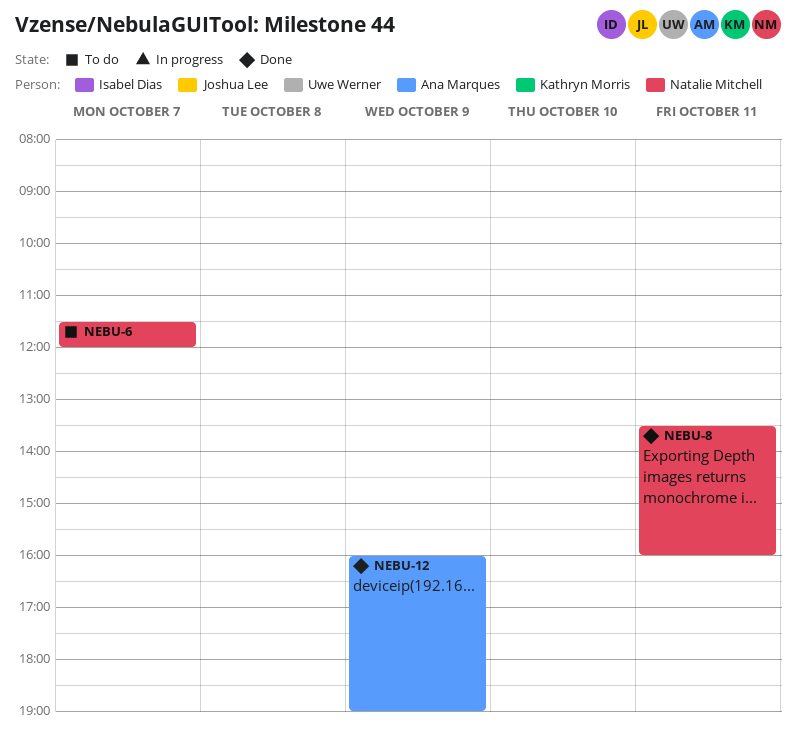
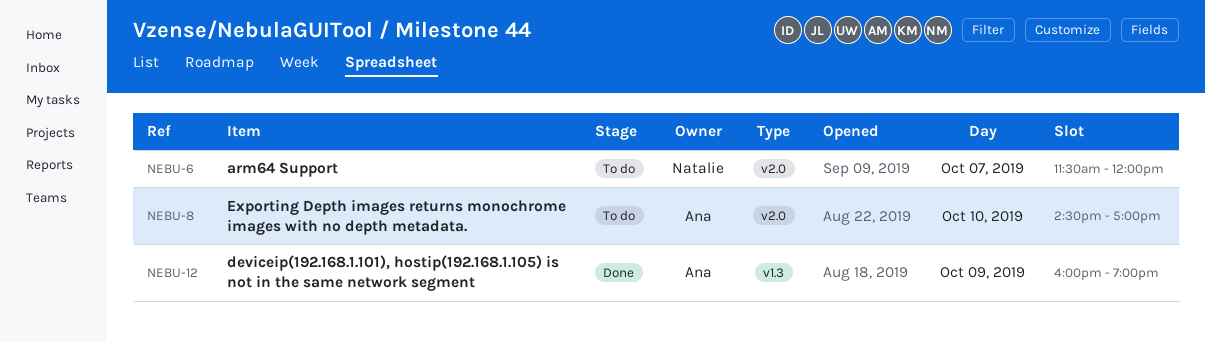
NEBU-8, status: Done -> To do
NEBU-8, owner: Natalie Mitchell -> Ana Marques
NEBU-8, day: Oct 11 -> Oct 10
NEBU-8, begins: 13:30 -> 14:30
NEBU-8, ends: 16:00 -> 17:00

